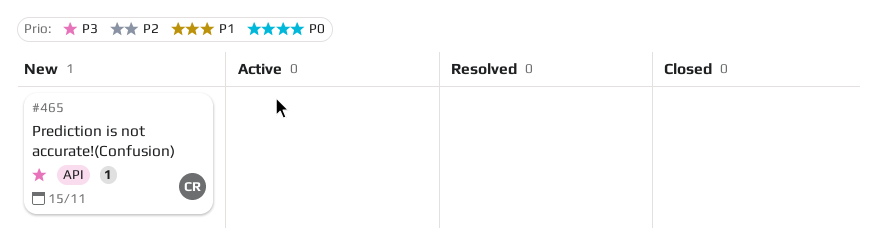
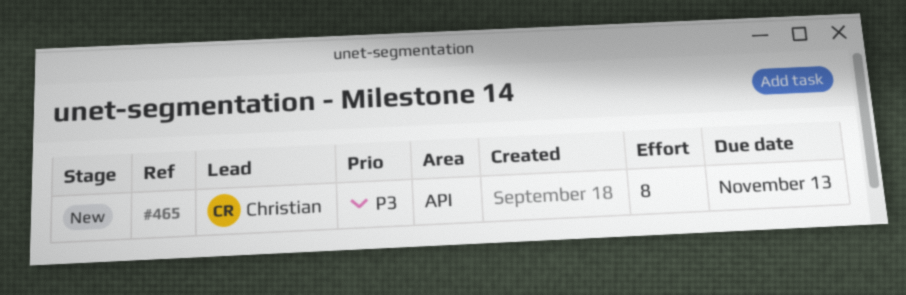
#465, estimate: 1 -> 8
#465, due: Nov 15 -> Nov 13

